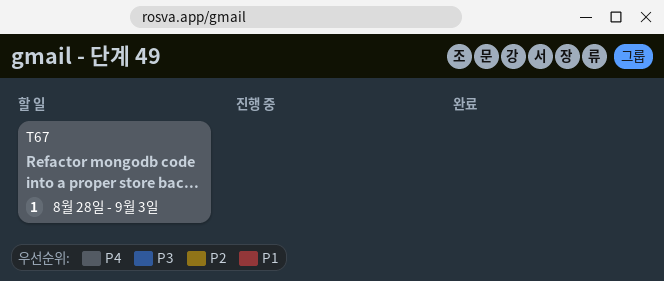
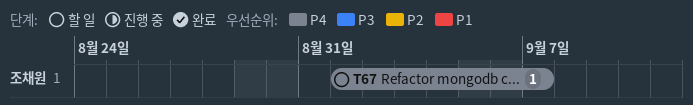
T67, start: Aug 28 -> Sep 1
T67, due: Sep 3 -> Sep 7

